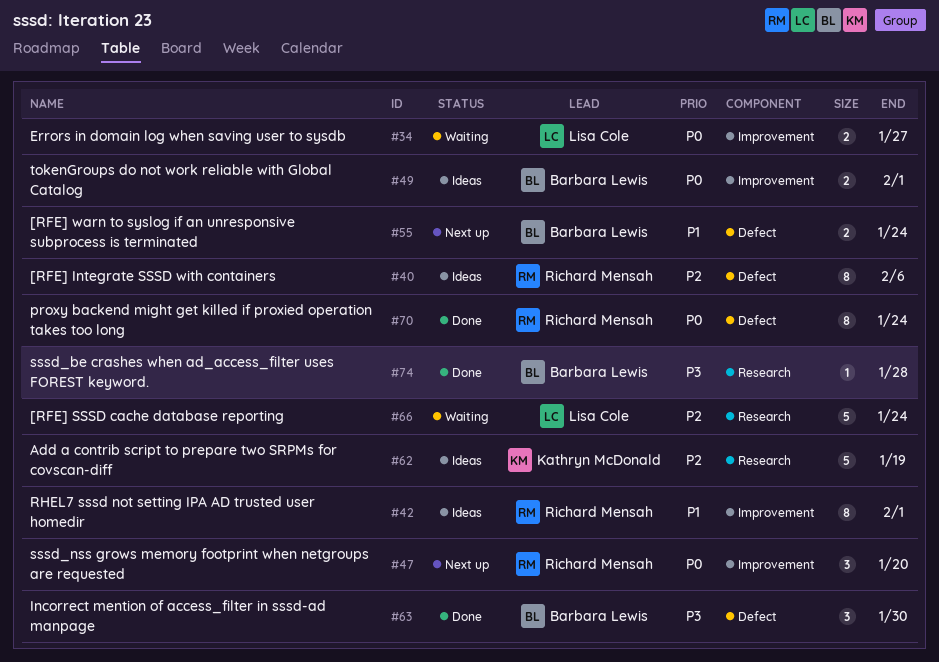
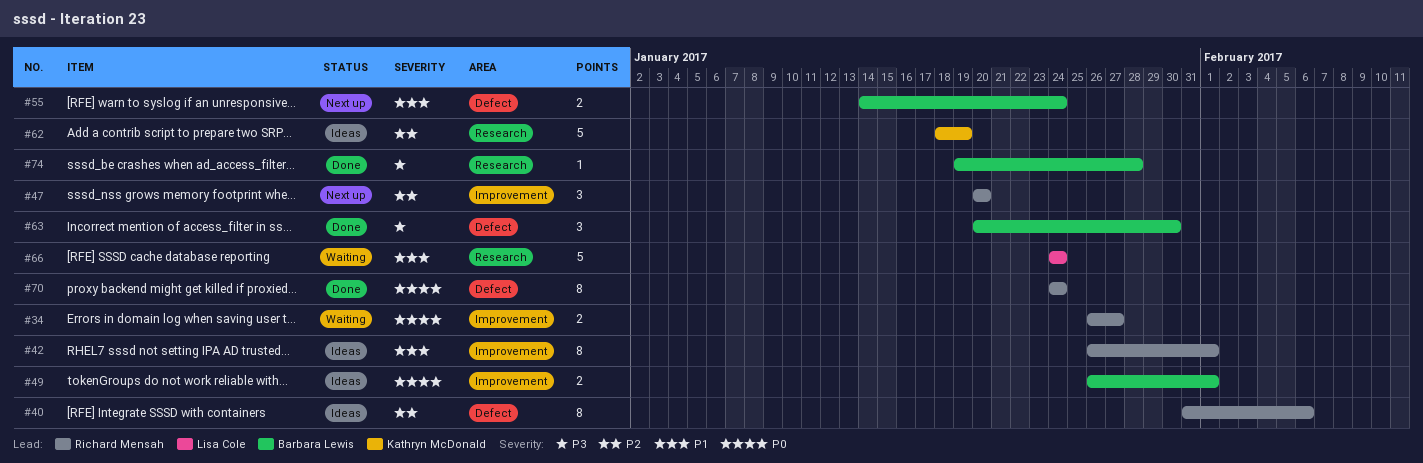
#34, owner: Lisa Cole -> Richard Mensah
#47, priority: P0 -> P2
#66, priority: P2 -> P1

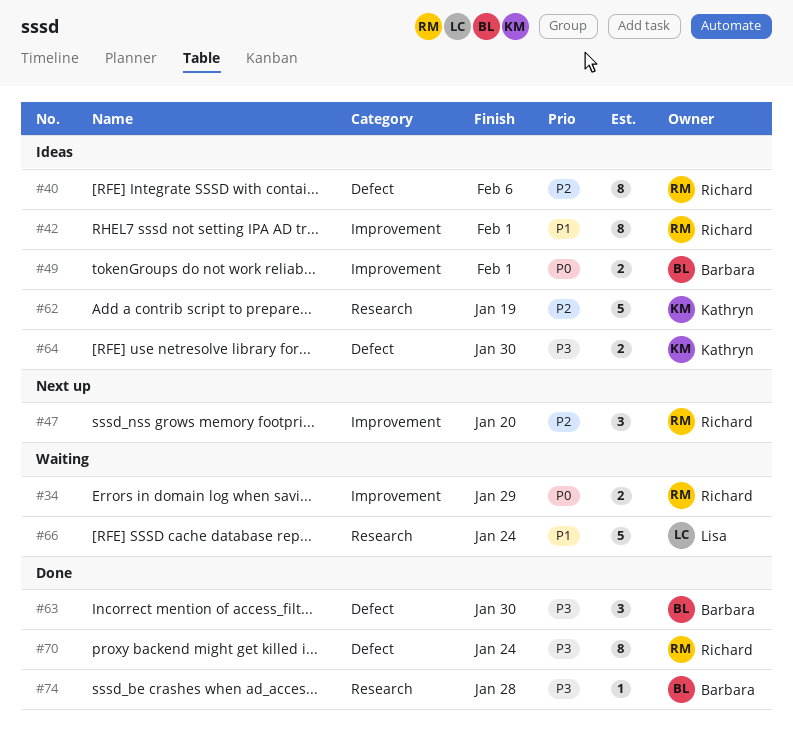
#34, due: Jan 27 -> Jan 29
#55: present -> none
#64: none -> present
#70, priority: P0 -> P3

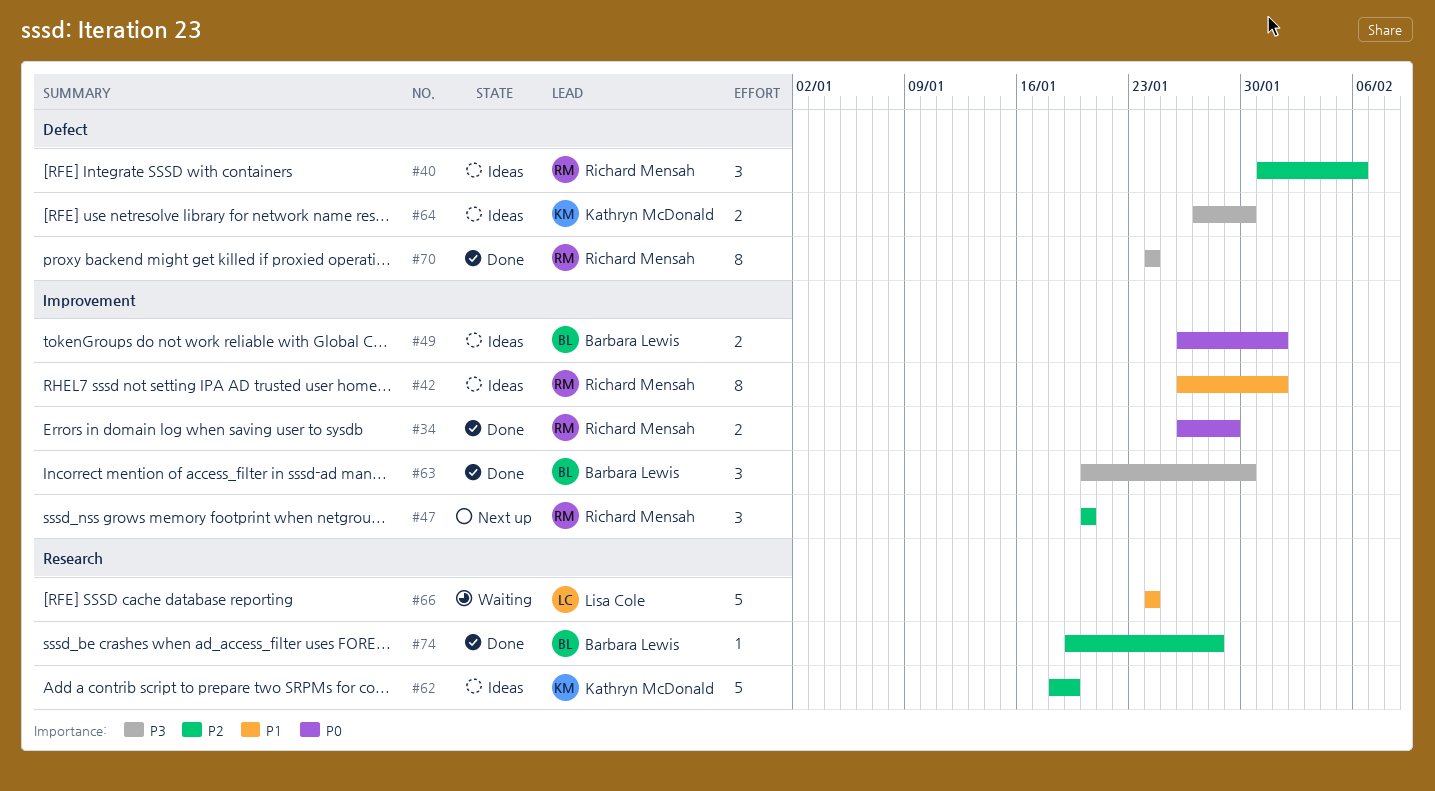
#34, status: Waiting -> Done
#40, estimate: 8 -> 3
#63, label: Defect -> Improvement
#74, priority: P3 -> P2

